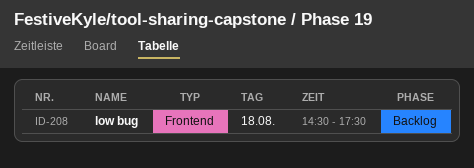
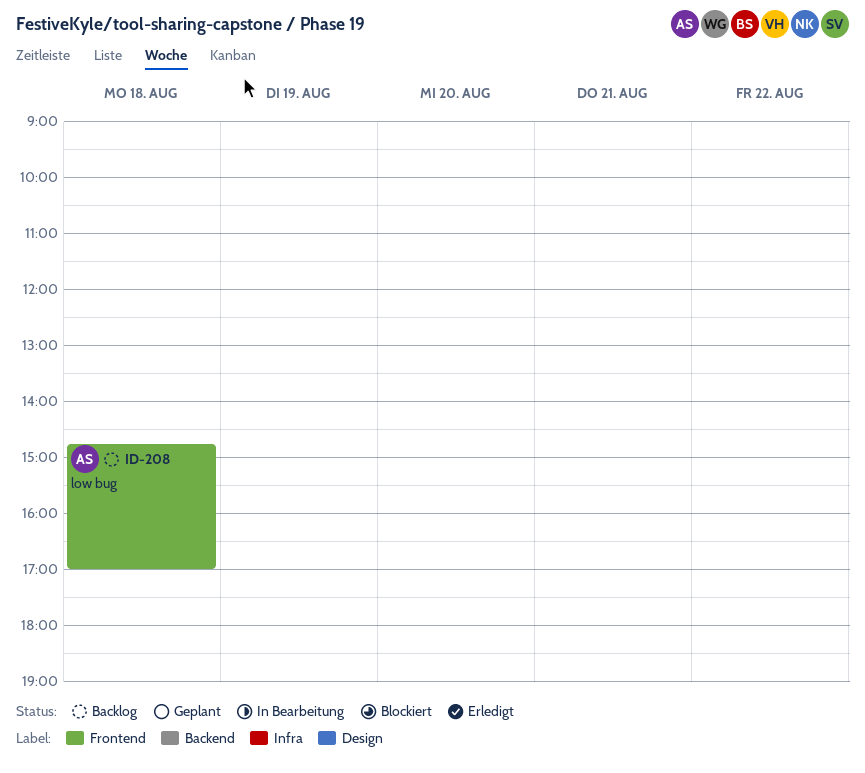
ID-208, begins: 14:30 -> 14:45
ID-208, ends: 17:30 -> 17:00

